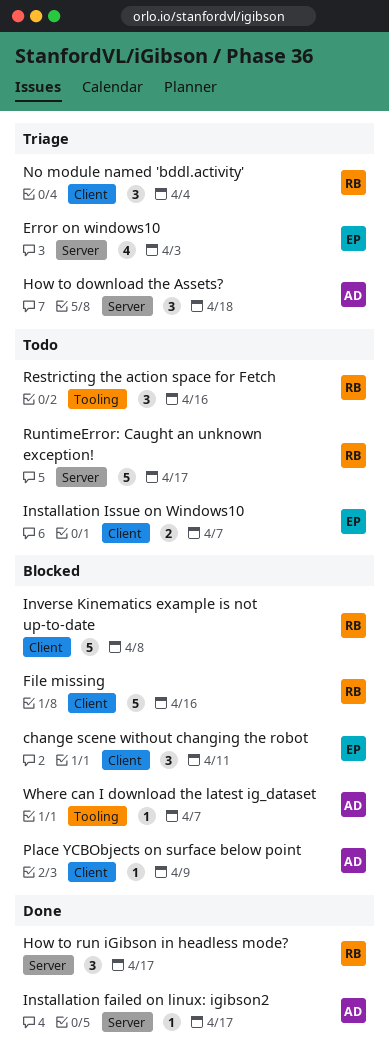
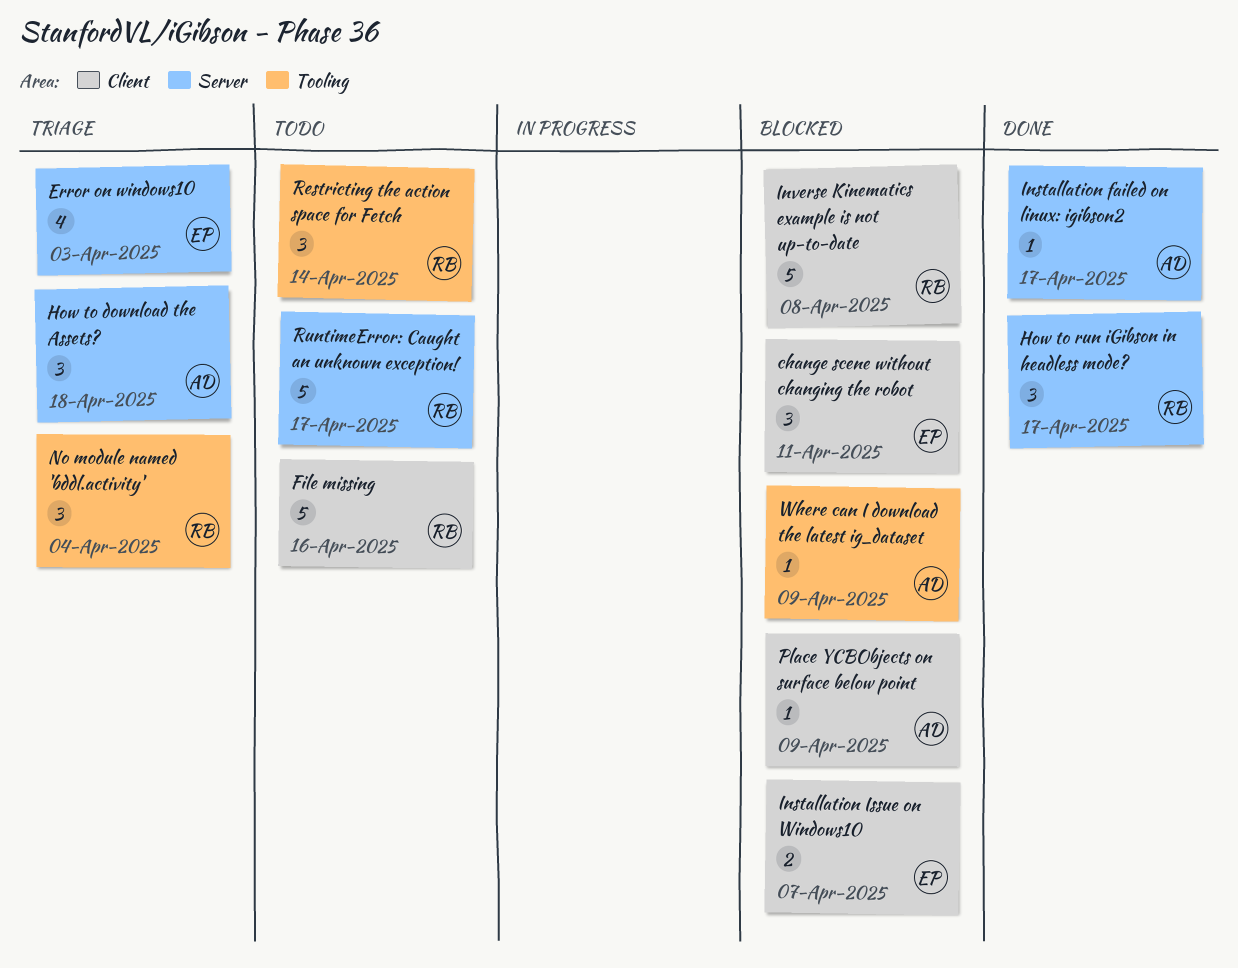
File missing, status: Blocked -> Todo
Installation Issue on Windows10, status: Todo -> Blocked
No module named 'bddl.activity', label: Client -> Tooling
Restricting the action space for Fetch, due: Apr 16 -> Apr 14
Where can I download the latest ig_dataset, due: Apr 7 -> Apr 9

